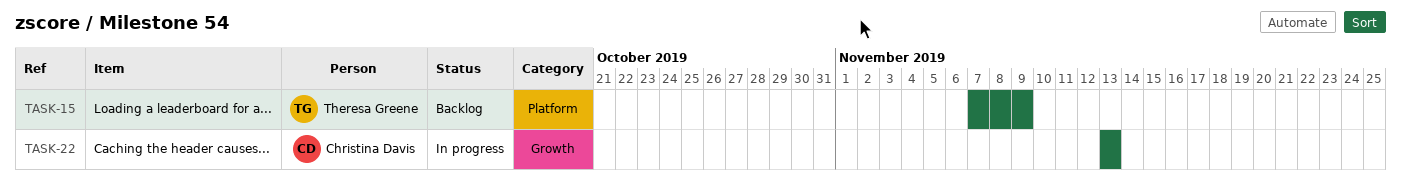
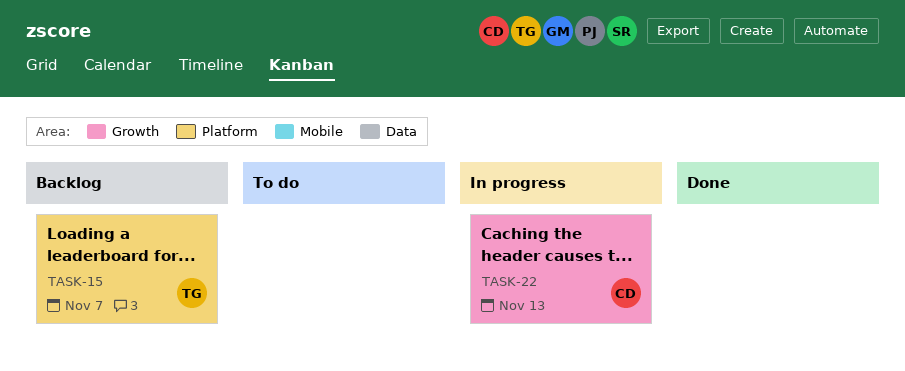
TASK-15, due: Nov 9 -> Nov 7

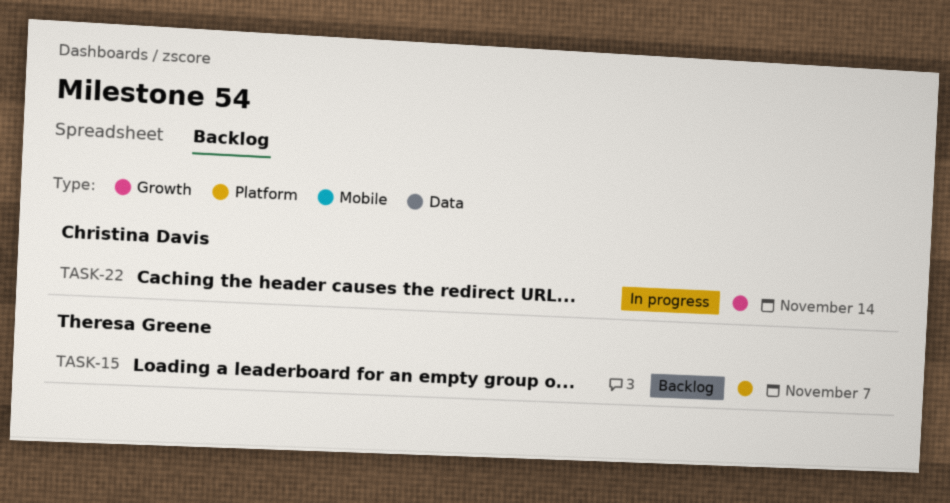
TASK-22, due: Nov 13 -> Nov 14

